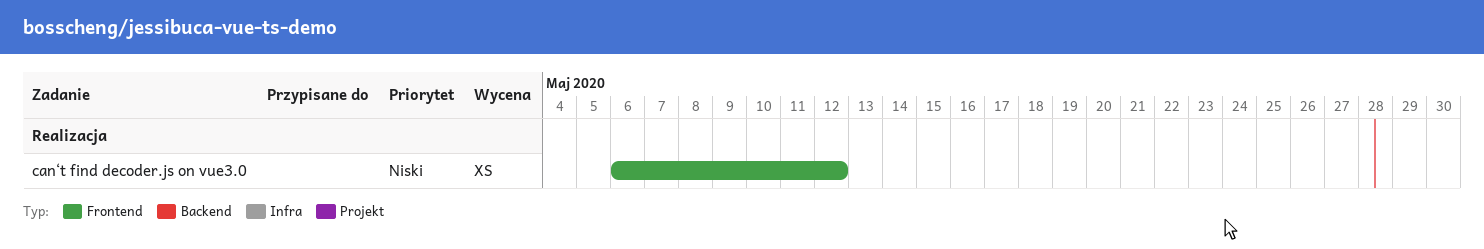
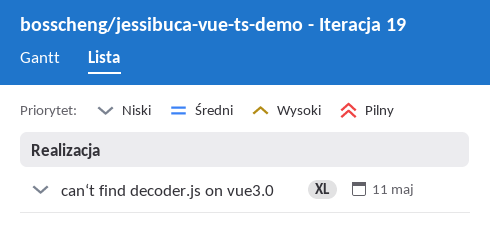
can‘t find decoder.js on vue3.0, estimate: XS -> XL
can‘t find decoder.js on vue3.0, due: May 12 -> May 11

